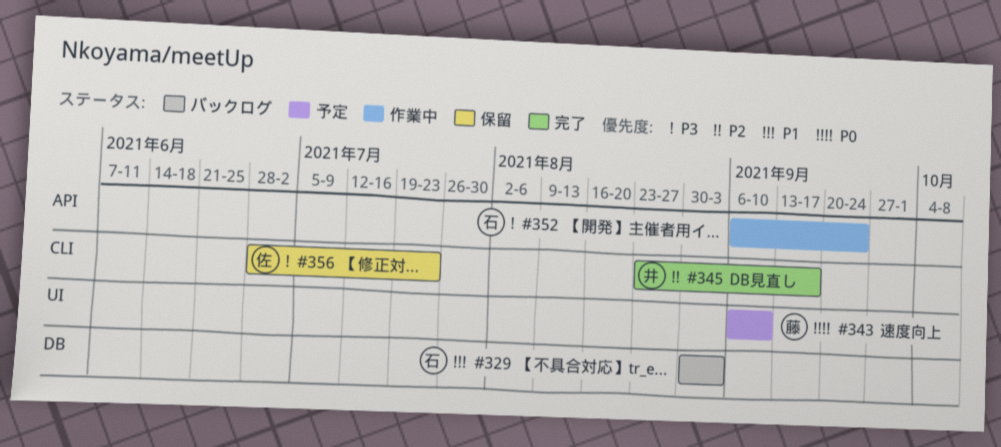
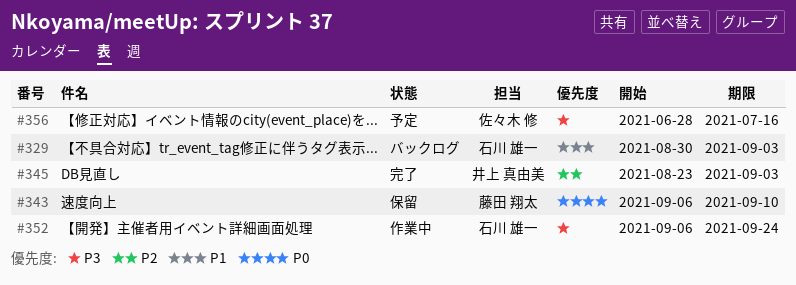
#343, status: 予定 -> 保留
#345, due: Sep 17 -> Sep 3
#356, status: 保留 -> 予定
#356, due: Jul 23 -> Jul 16

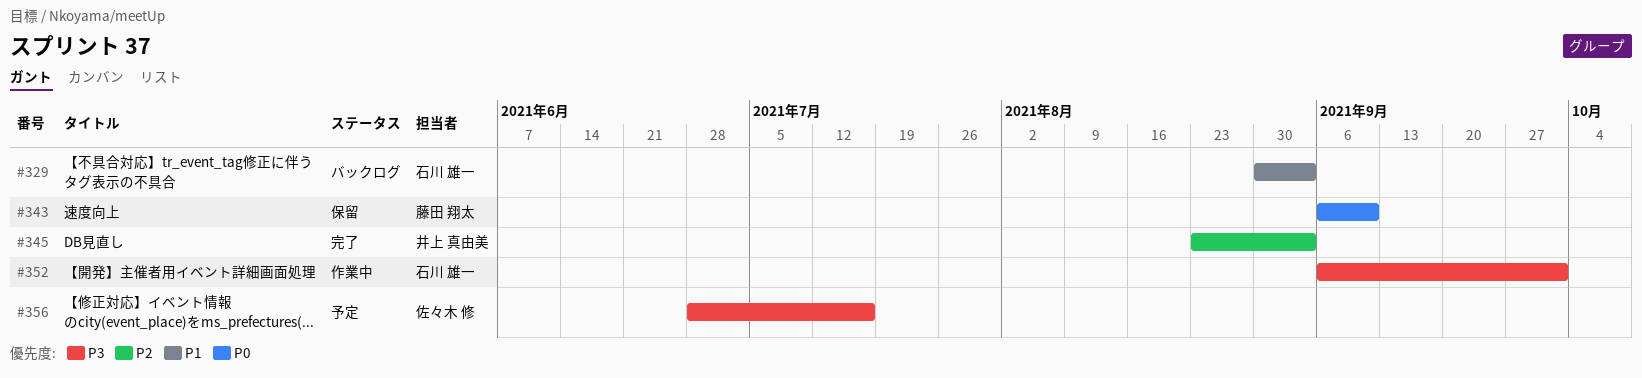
#352, due: Sep 24 -> Oct 1

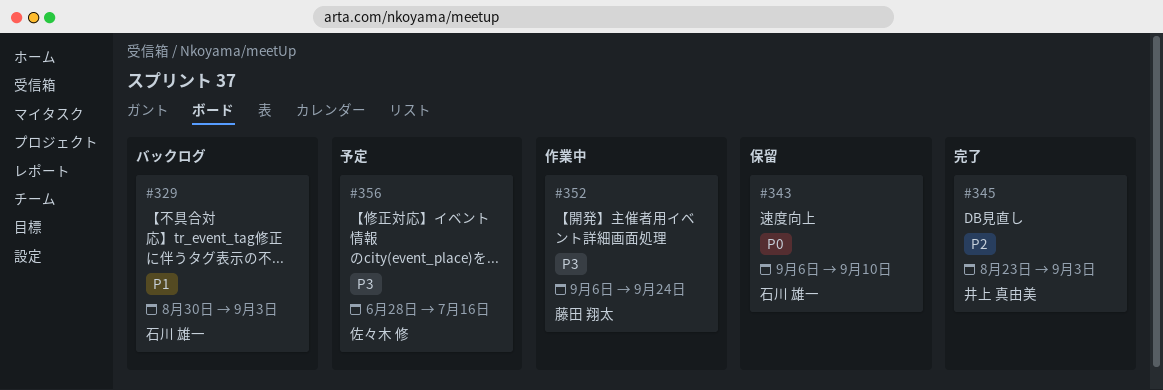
#343, owner: 藤田 翔太 -> 石川 雄一
#352, owner: 石川 雄一 -> 藤田 翔太
#352, due: Oct 1 -> Sep 24

